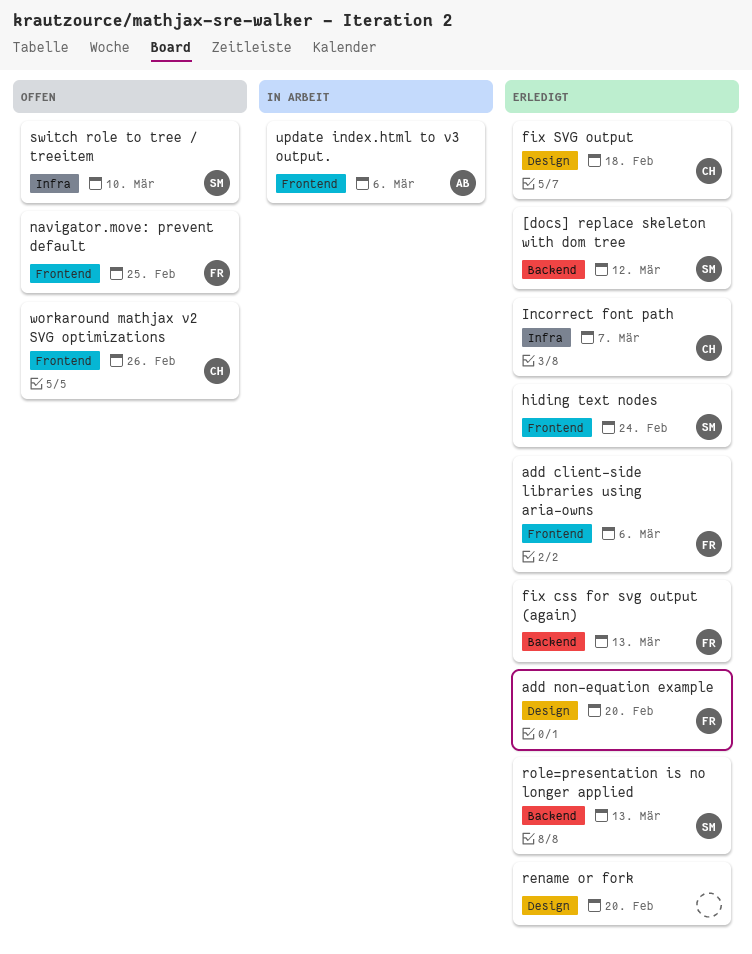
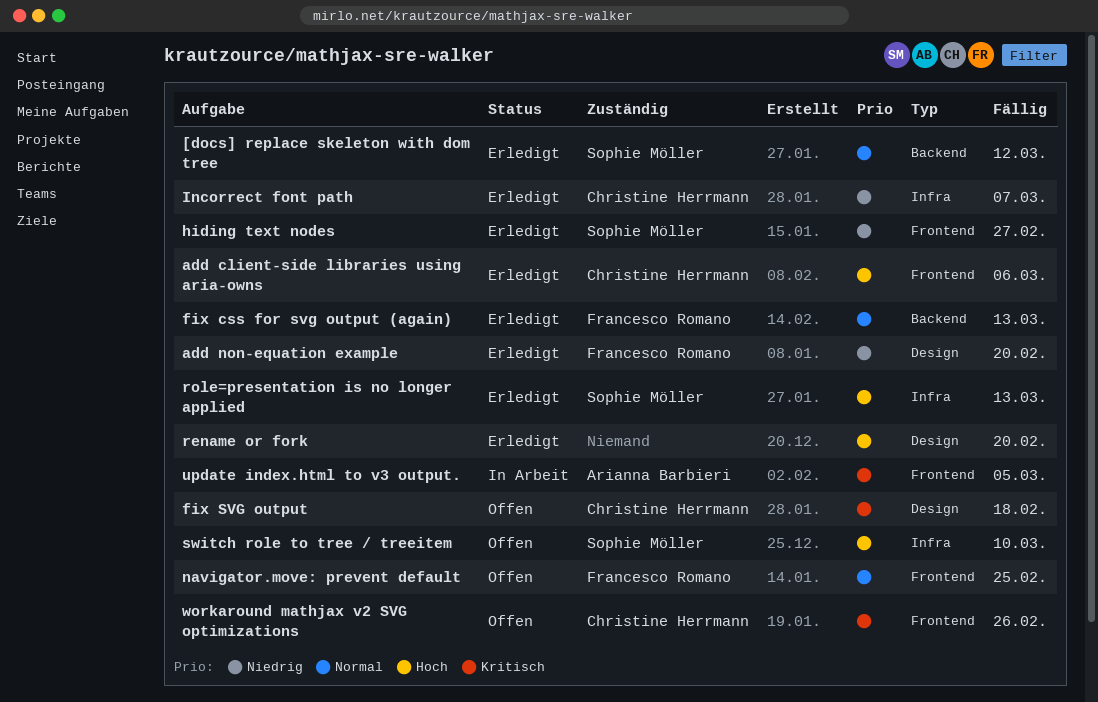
add client-side libraries using aria-owns, owner: Francesco Romano -> Christine Herrmann
fix SVG output, status: Erledigt -> Offen
hiding text nodes, due: Feb 24 -> Feb 27
role=presentation is no longer applied, label: Backend -> Infra
update index.html to v3 output., due: Mar 6 -> Mar 5

